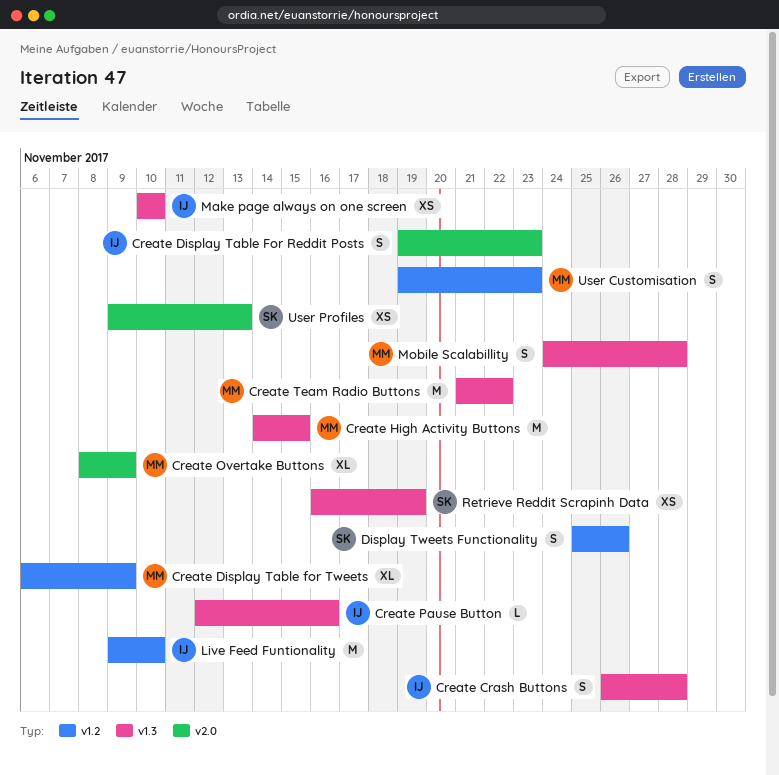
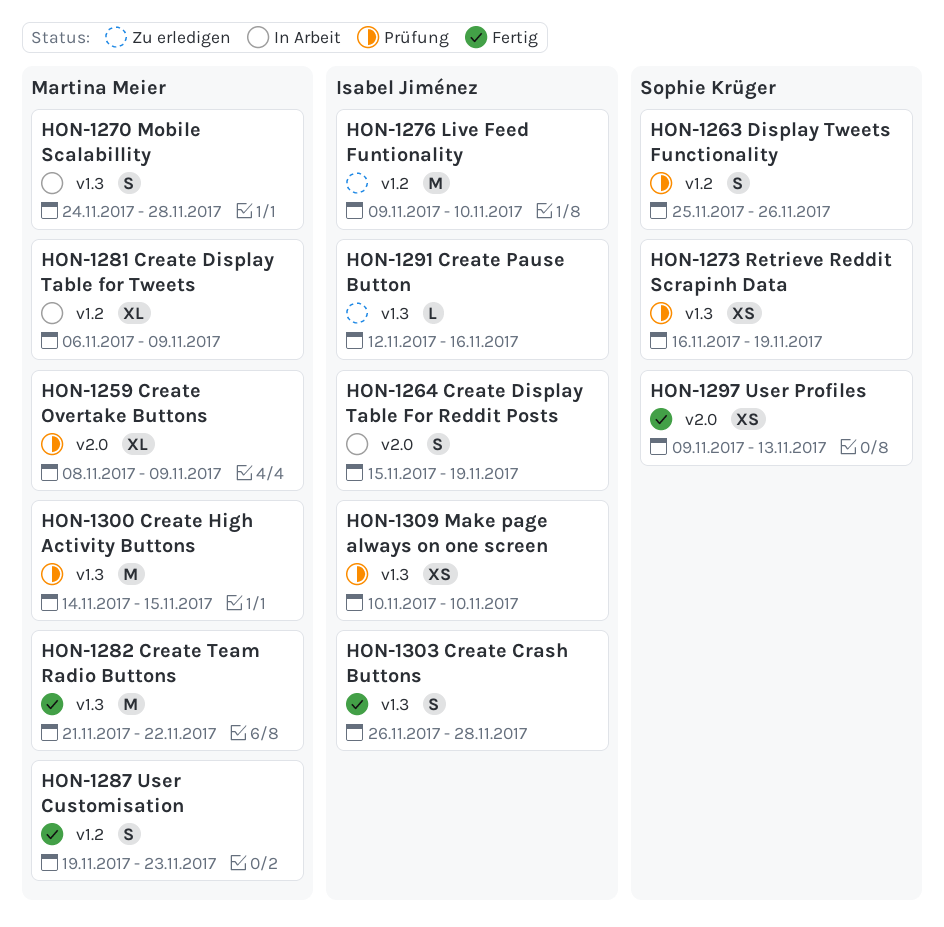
Create Display Table For Reddit Posts, start: Nov 19 -> Nov 15
Create Display Table For Reddit Posts, due: Nov 23 -> Nov 19

